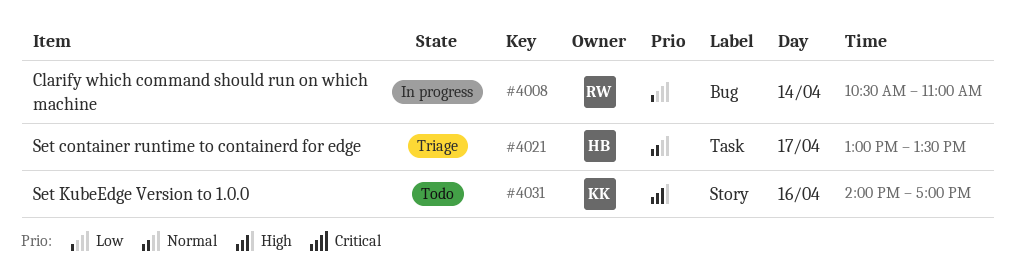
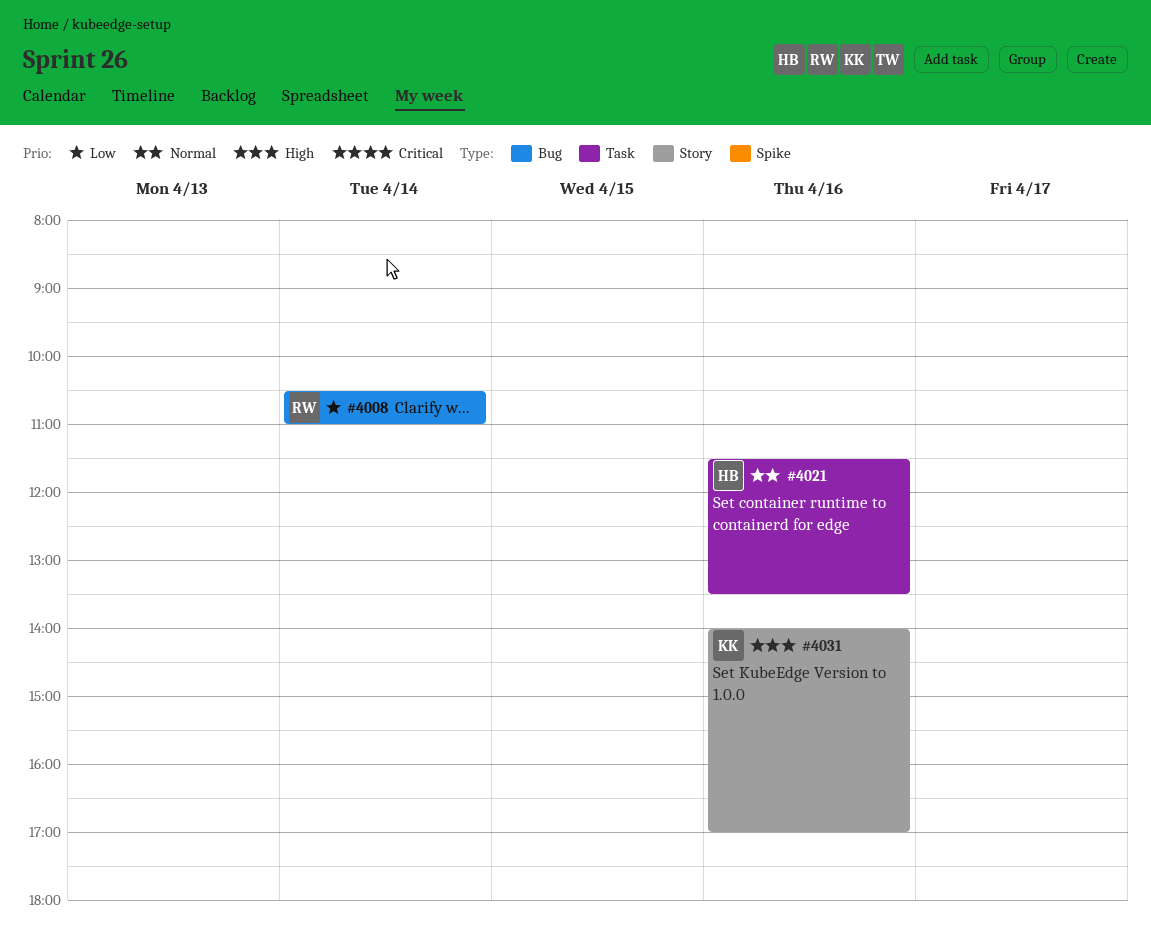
#4021, day: Apr 17 -> Apr 16
#4021, begins: 13:00 -> 11:30

